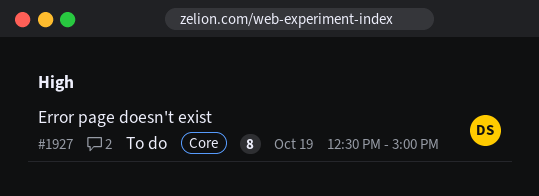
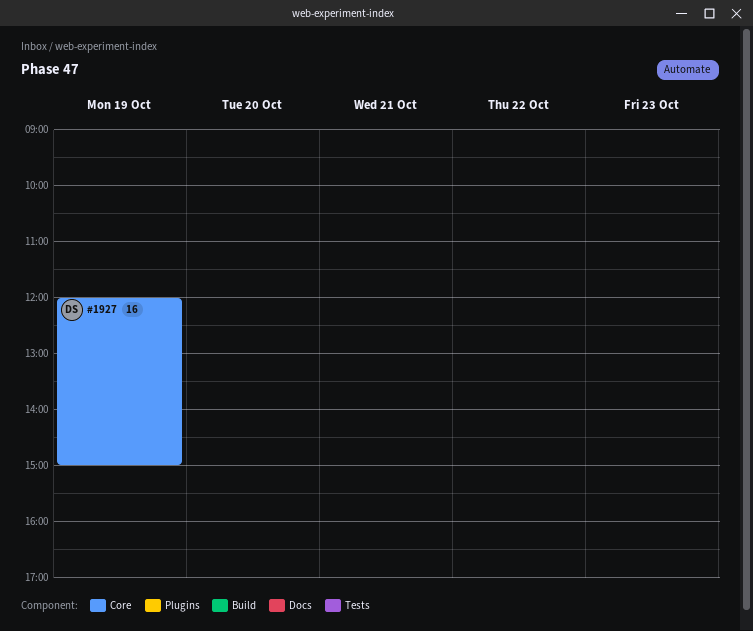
#1927, estimate: 8 -> 16
#1927, begins: 12:30 -> 12:00

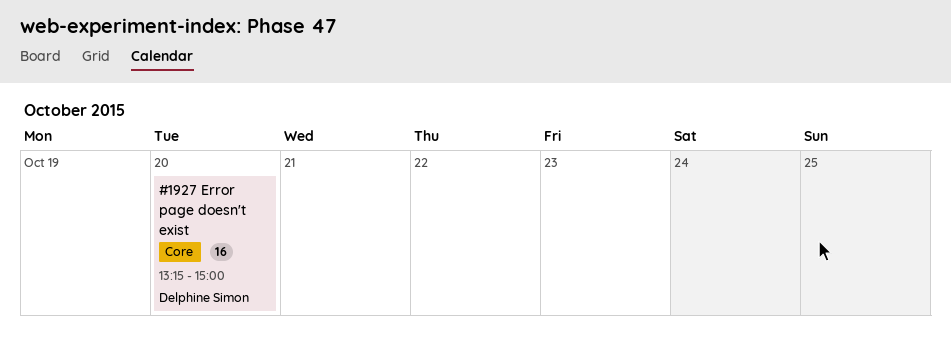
#1927, day: Oct 19 -> Oct 20
#1927, begins: 12:00 -> 13:15

